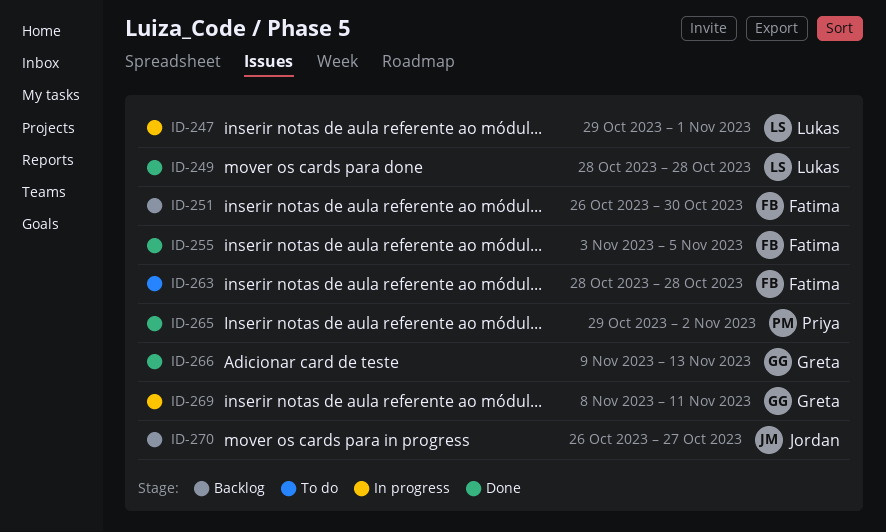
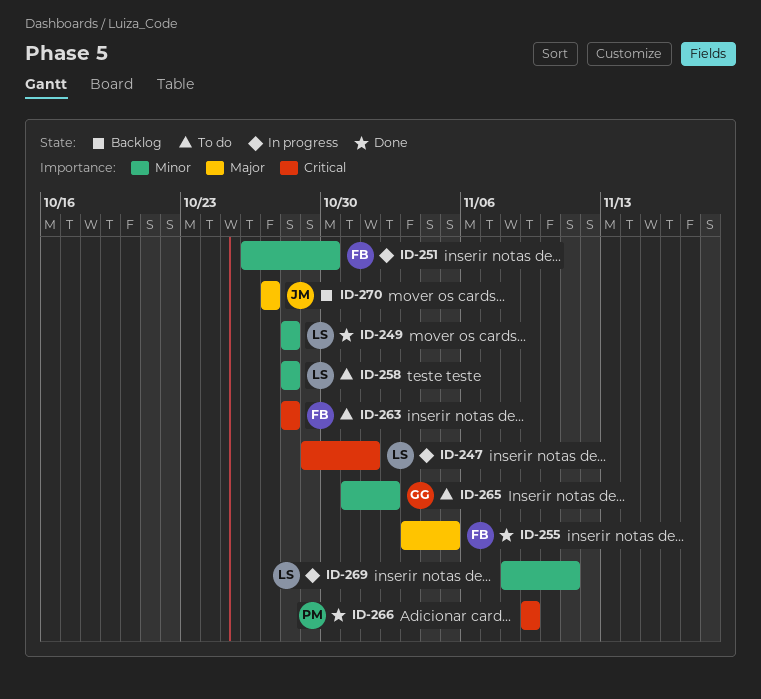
ID-251, status: Backlog -> In progress
ID-258: none -> present
ID-265, status: Done -> To do
ID-265, owner: Priya -> Greta
ID-265, start: Oct 29 -> Oct 31
ID-266, owner: Greta -> Priya
ID-266, due: Nov 13 -> Nov 9
ID-269, owner: Greta -> Lukas
ID-270, start: Oct 26 -> Oct 27

